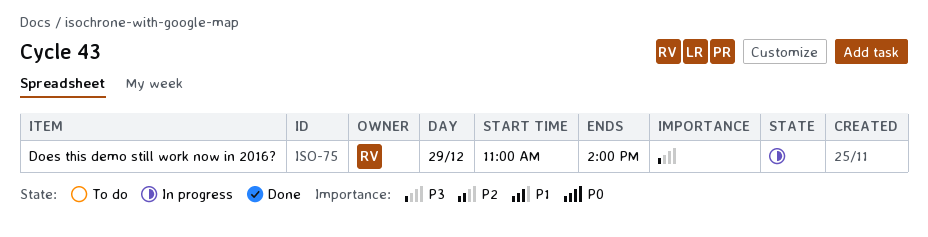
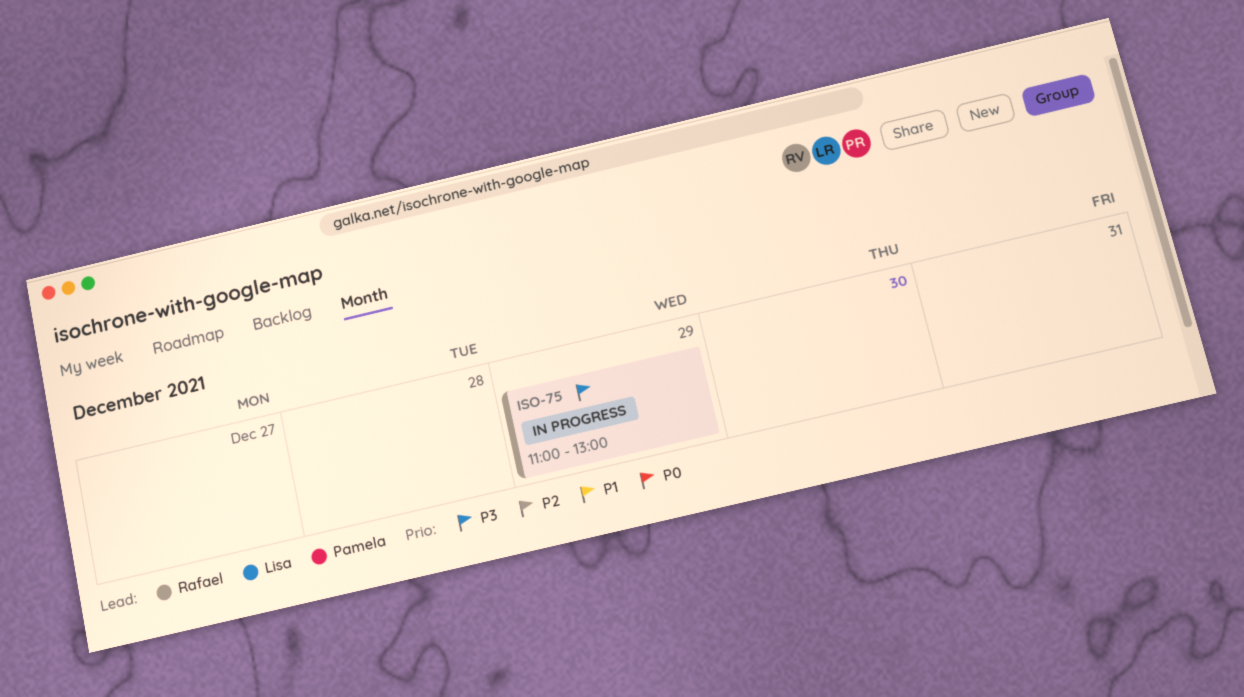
ISO-75, ends: 14:00 -> 13:00

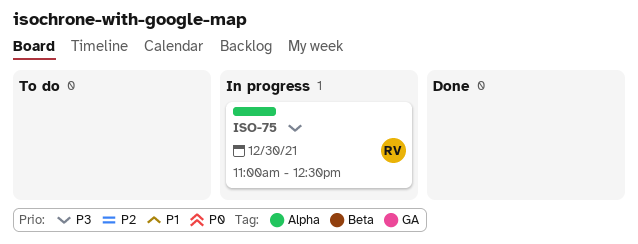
ISO-75, day: Dec 29 -> Dec 30
ISO-75, ends: 13:00 -> 12:30

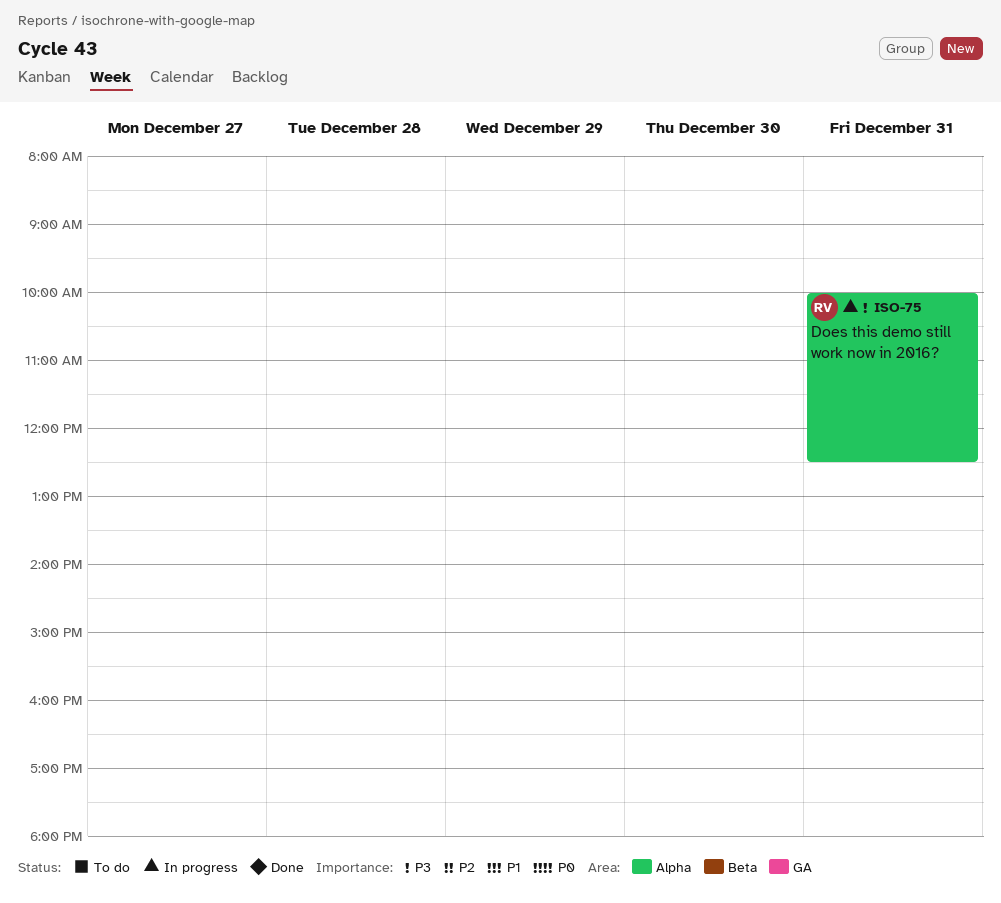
ISO-75, day: Dec 30 -> Dec 31
ISO-75, begins: 11:00 -> 10:00

